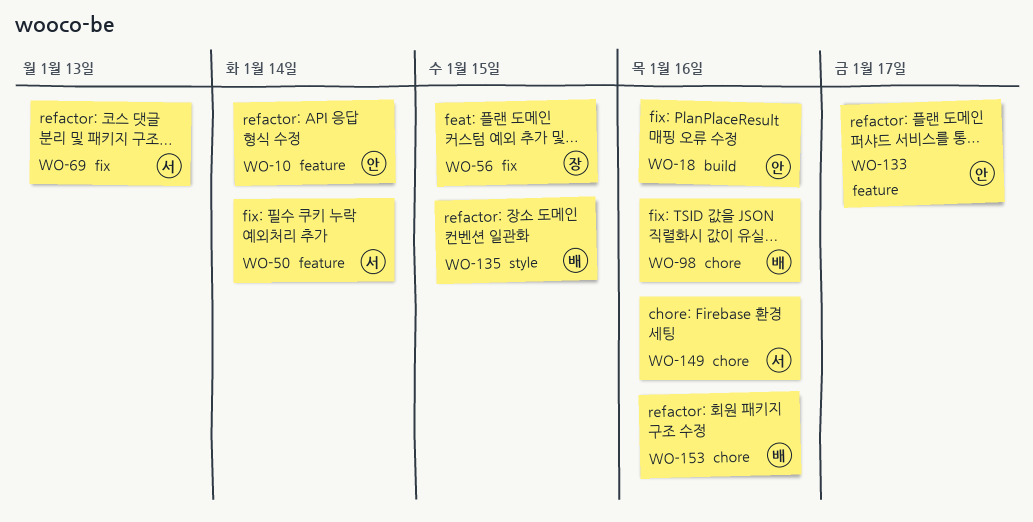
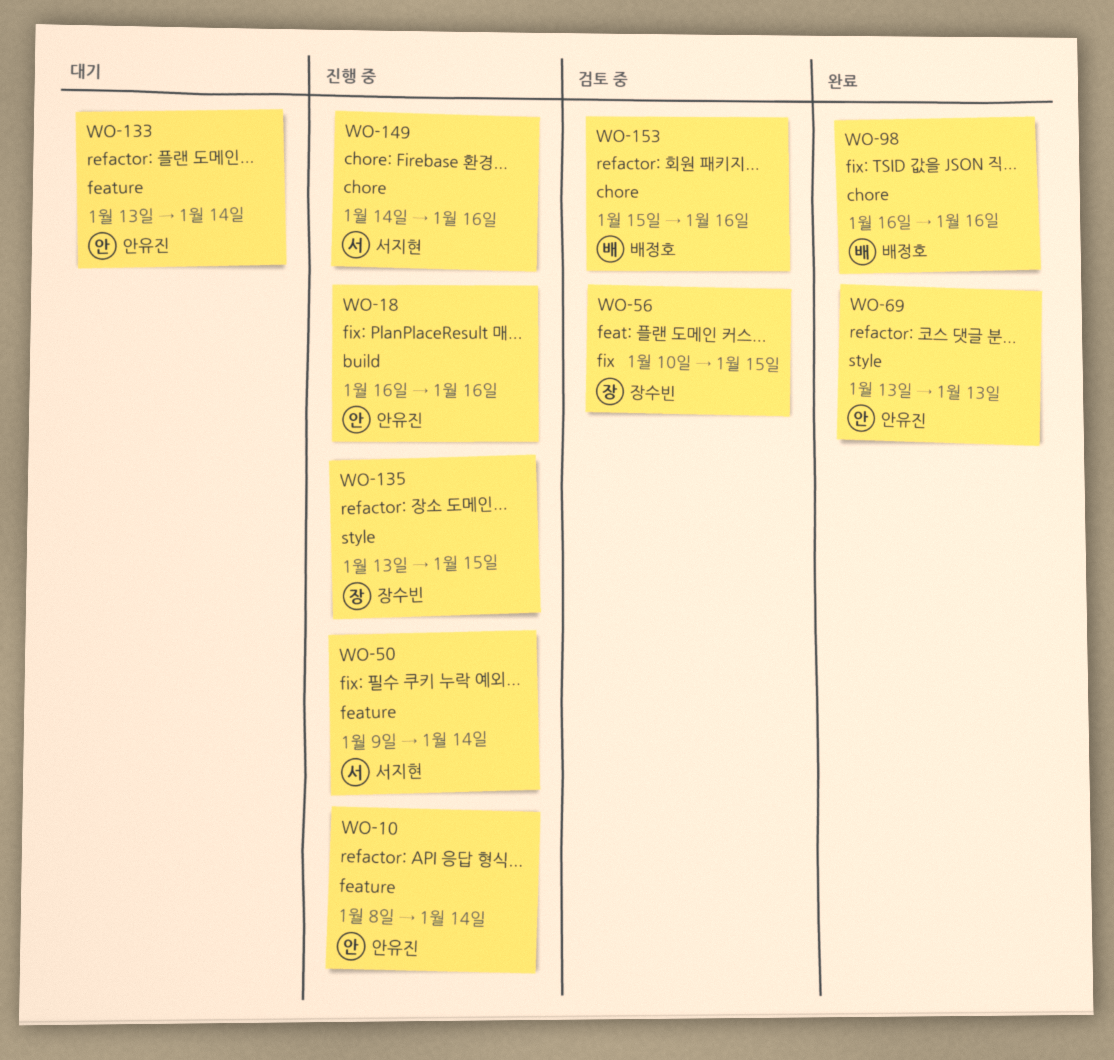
WO-69, owner: 서지현 -> 안유진
WO-69, label: fix -> style
WO-133, due: Jan 17 -> Jan 14
WO-135, owner: 배정호 -> 장수빈

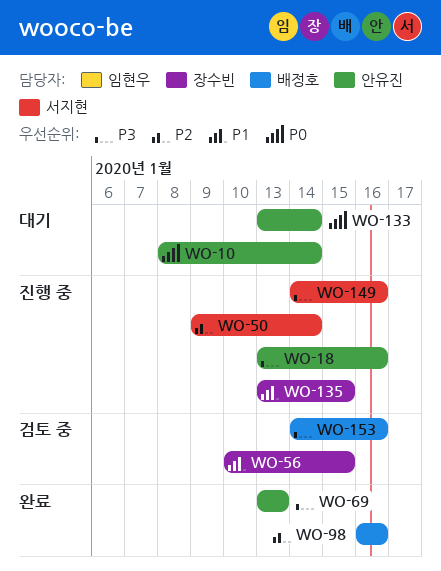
WO-10, status: 진행 중 -> 대기
WO-18, start: Jan 16 -> Jan 13
WO-153, start: Jan 15 -> Jan 14

